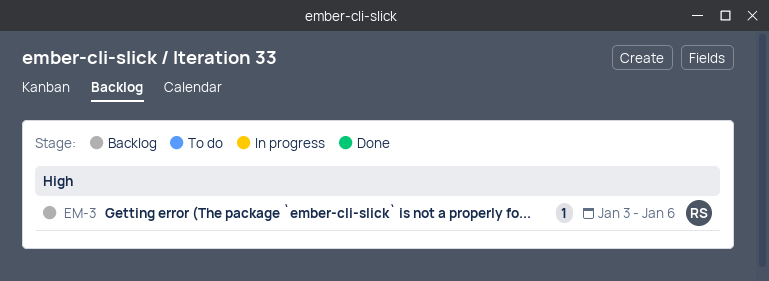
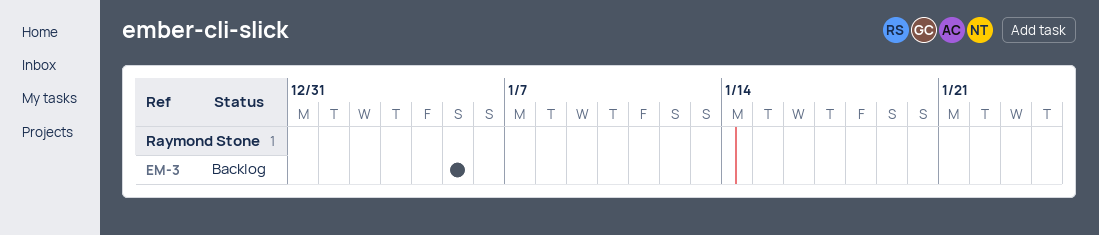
EM-3, start: Jan 3 -> Jan 5
EM-3, due: Jan 6 -> Jan 5

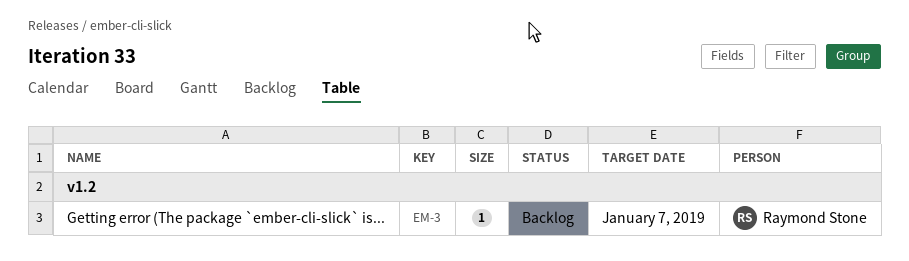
EM-3, due: Jan 5 -> Jan 7

